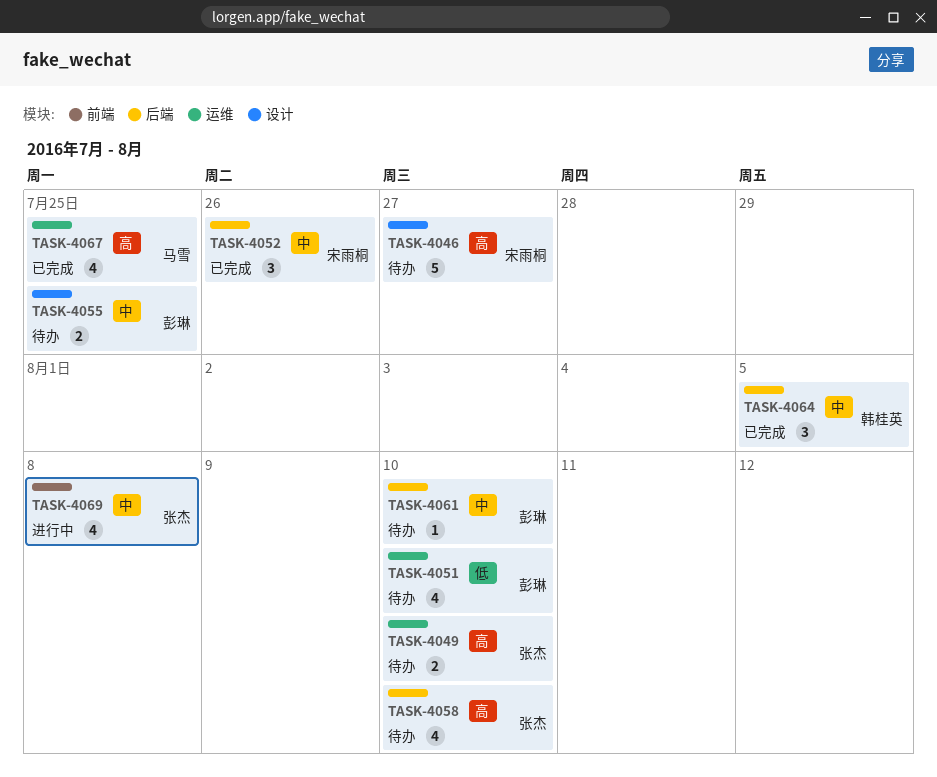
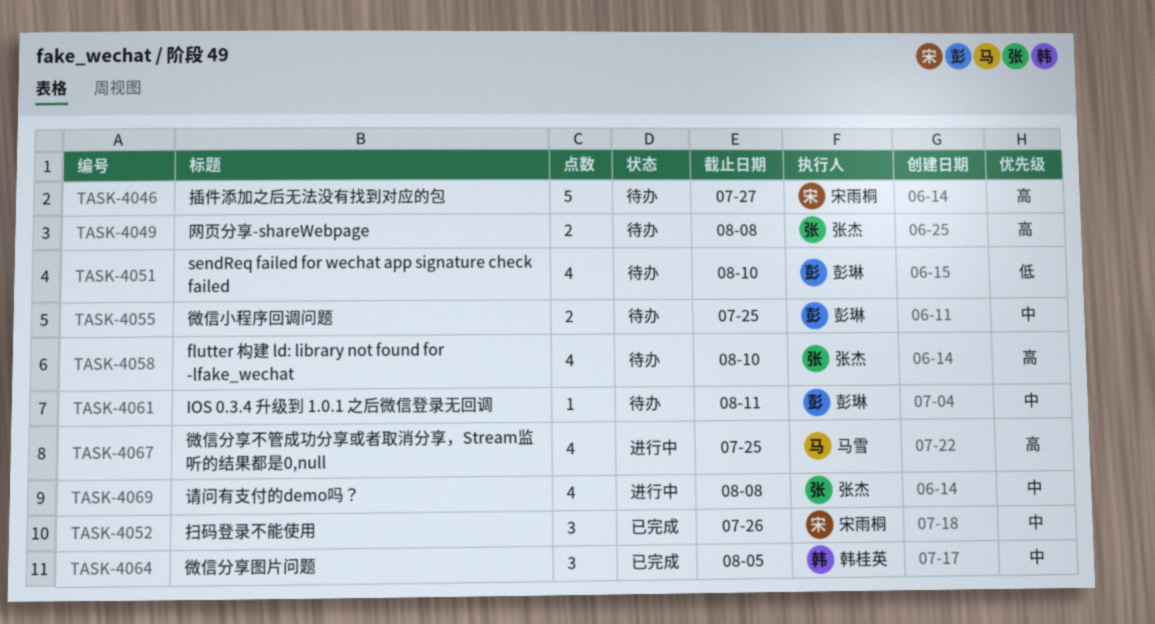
TASK-4049, due: Aug 10 -> Aug 8
TASK-4061, due: Aug 10 -> Aug 11
TASK-4067, status: 已完成 -> 进行中

